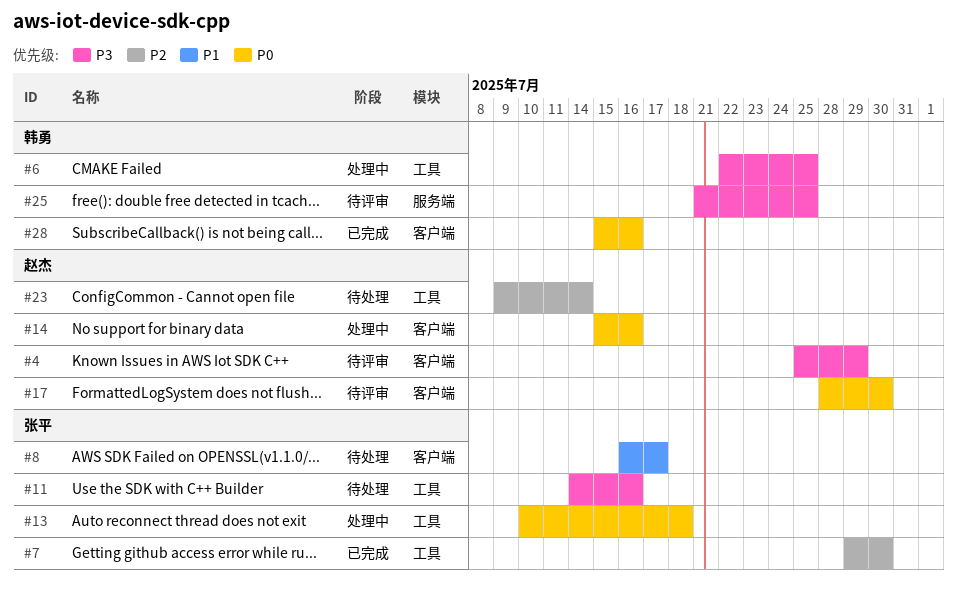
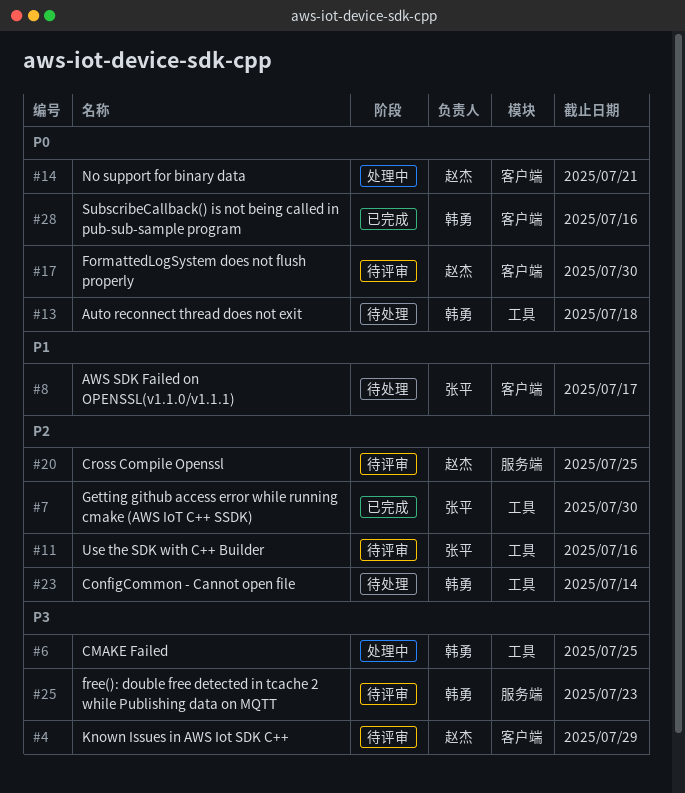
#11, status: 待处理 -> 待评审
#11, priority: P3 -> P2
#13, status: 处理中 -> 待处理
#13, owner: 张平 -> 韩勇
#14, due: Jul 16 -> Jul 21
#20: none -> present
#23, owner: 赵杰 -> 韩勇
#25, due: Jul 25 -> Jul 23

